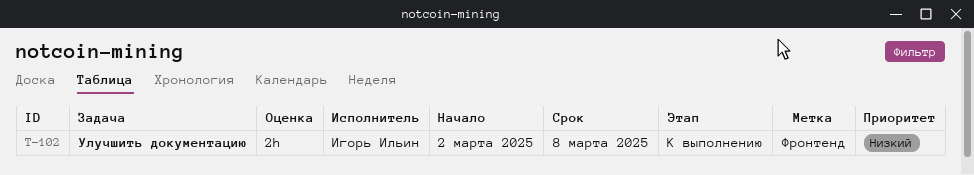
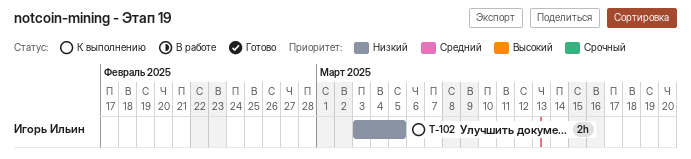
T-102, start: Mar 2 -> Mar 3
T-102, due: Mar 8 -> Mar 5

